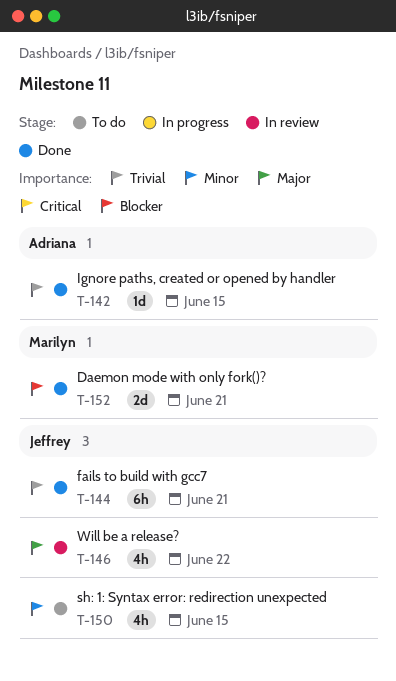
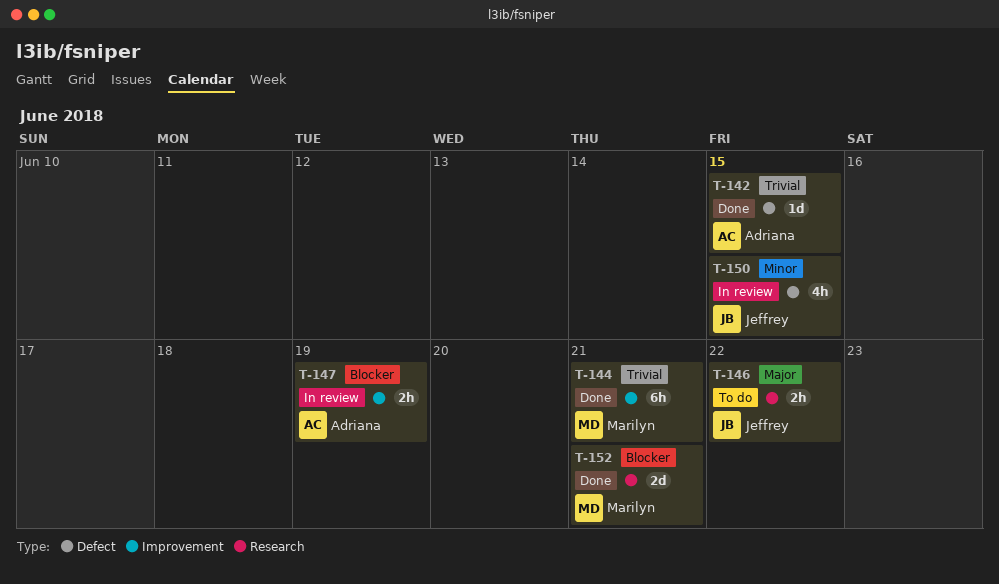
T-144, owner: Jeffrey -> Marilyn
T-146, status: In review -> To do
T-146, estimate: 4h -> 2h
T-147: none -> present
T-150, status: To do -> In review

